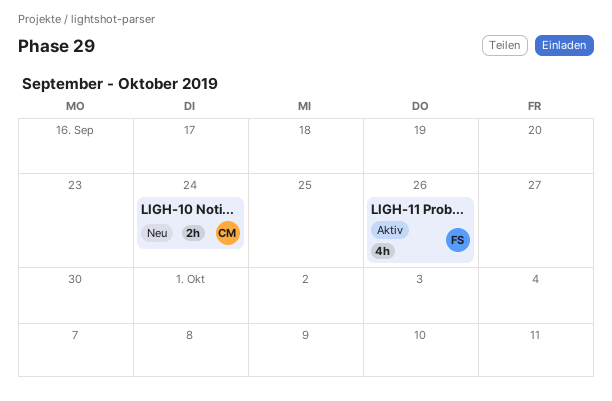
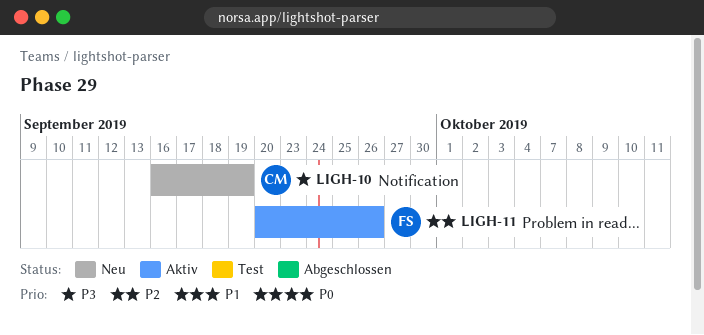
LIGH-10, due: Sep 24 -> Sep 19

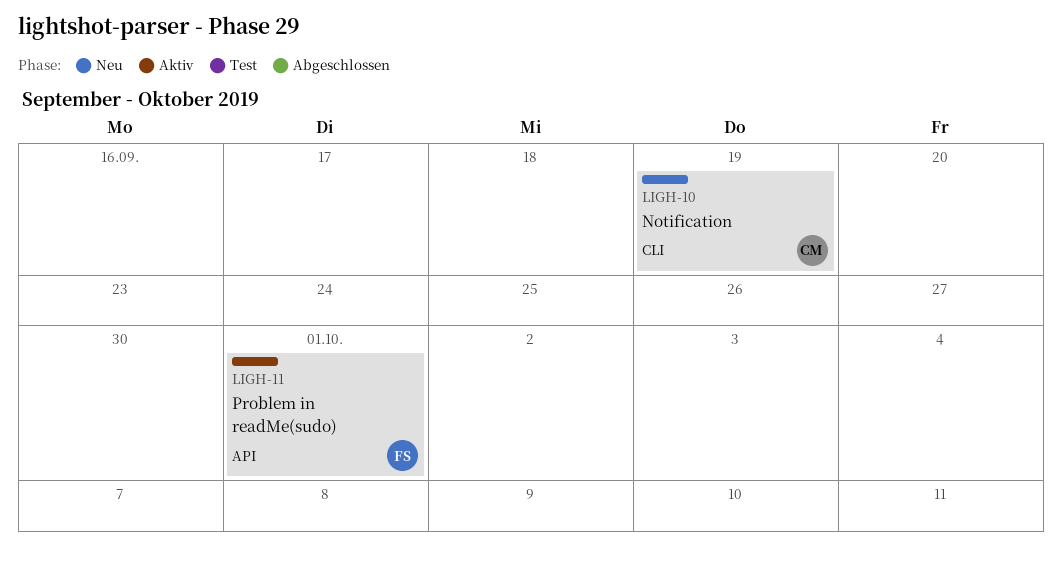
LIGH-11, due: Sep 26 -> Oct 1

